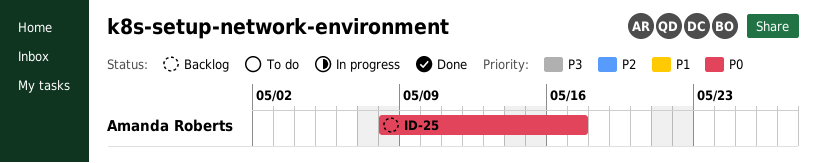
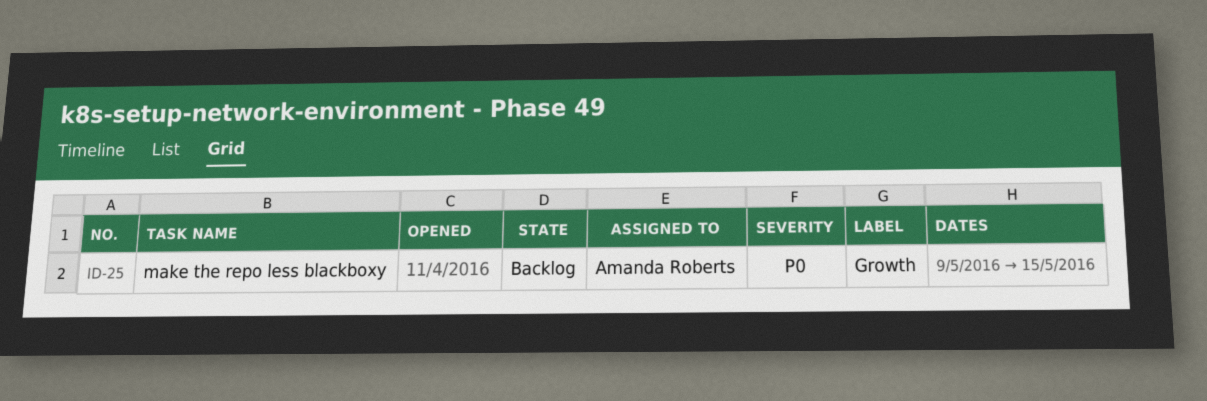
ID-25, start: May 8 -> May 9
ID-25, due: May 17 -> May 15

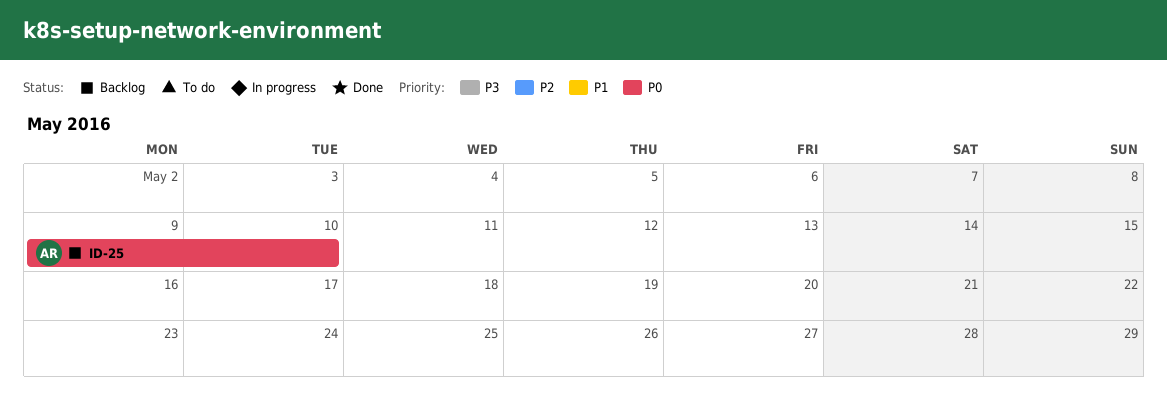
ID-25, due: May 15 -> May 10

